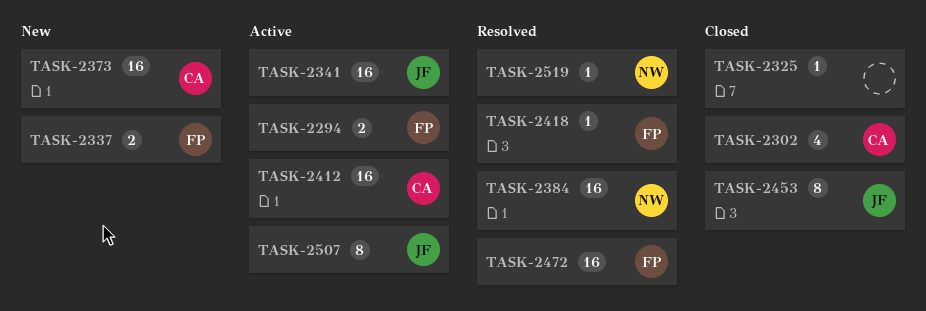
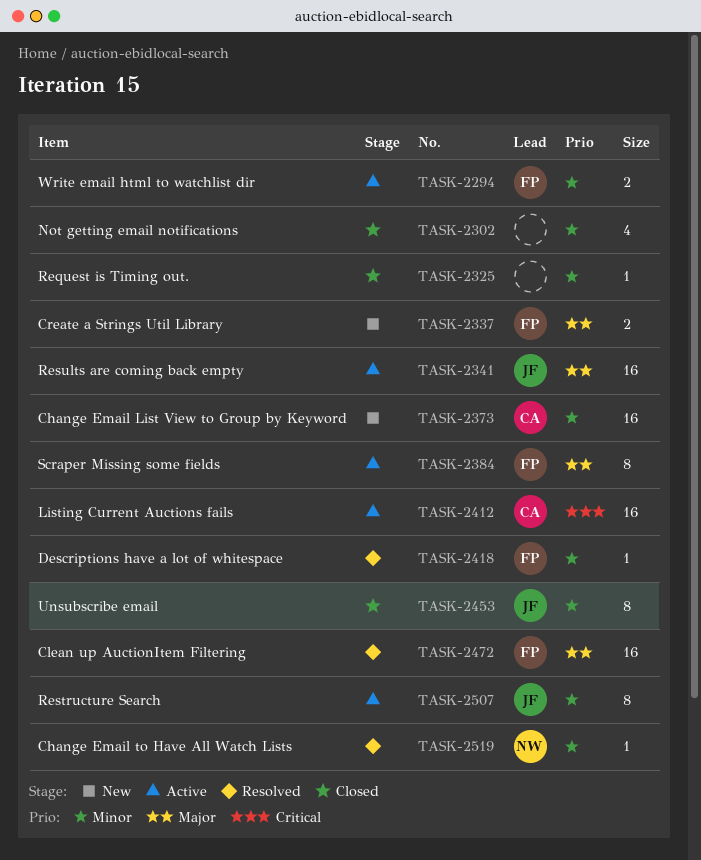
TASK-2302, owner: CA -> none
TASK-2384, status: Resolved -> Active
TASK-2384, owner: NW -> FP
TASK-2384, estimate: 16 -> 8

